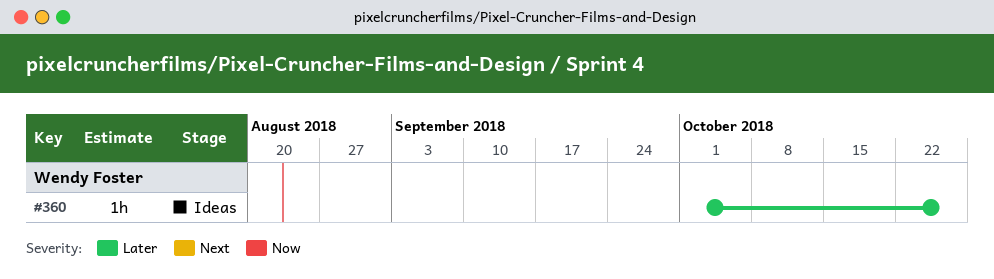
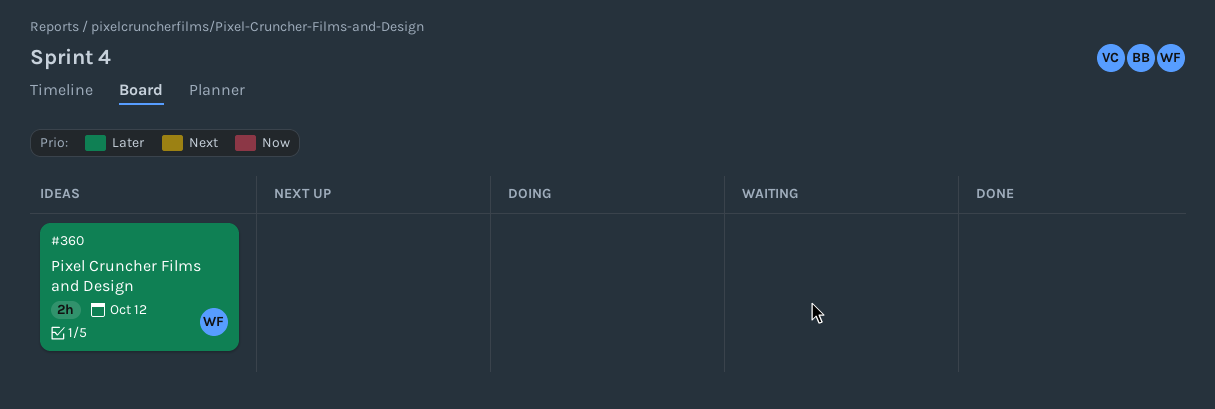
#360, estimate: 1h -> 2h
#360, due: Oct 26 -> Oct 12

